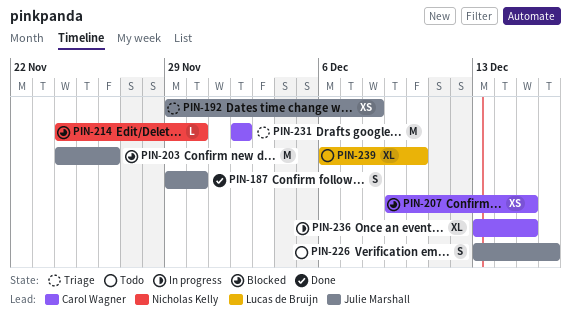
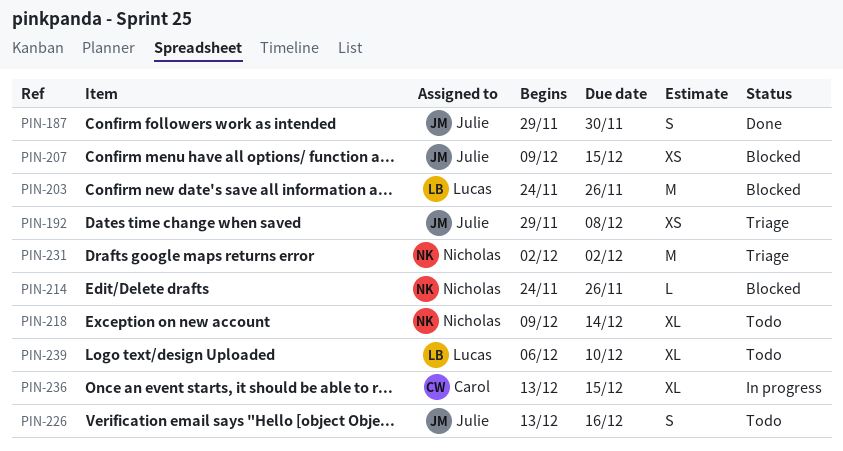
PIN-203, owner: Julie Marshall -> Lucas de Bruijn
PIN-207, owner: Carol Wagner -> Julie Marshall
PIN-214, due: Nov 30 -> Nov 26
PIN-218: none -> present
PIN-231, owner: Carol Wagner -> Nicholas Kelly

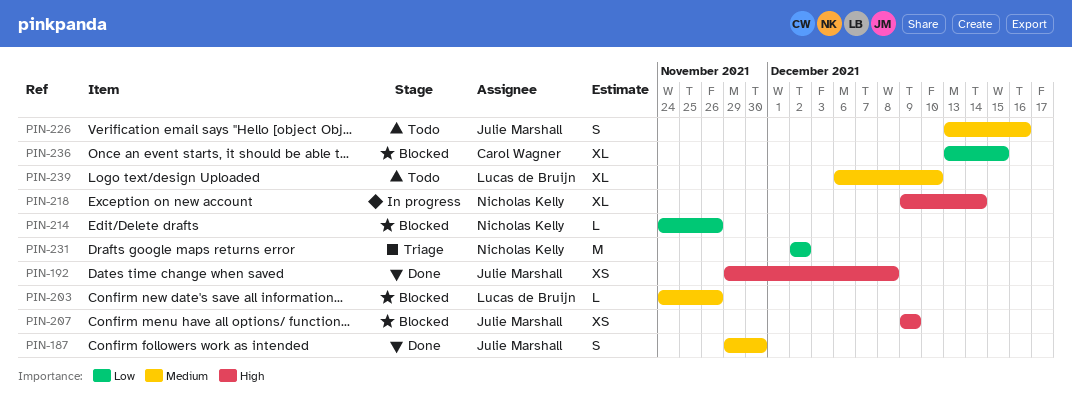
PIN-192, status: Triage -> Done
PIN-203, estimate: M -> L
PIN-207, due: Dec 15 -> Dec 9
PIN-218, status: Todo -> In progress
PIN-236, status: In progress -> Blocked

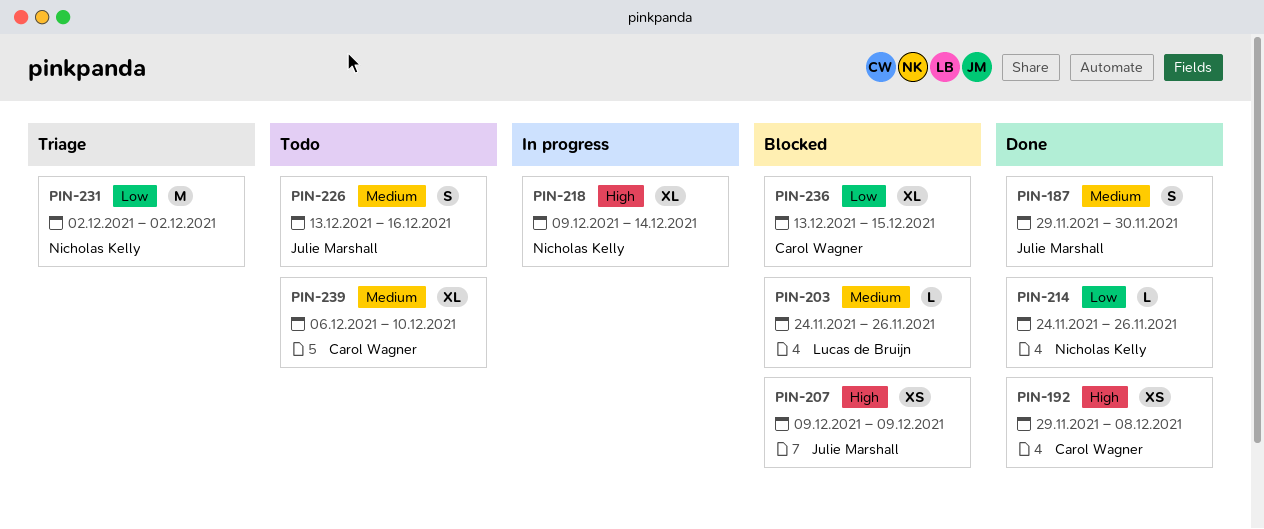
PIN-192, owner: Julie Marshall -> Carol Wagner
PIN-214, status: Blocked -> Done
PIN-239, owner: Lucas de Bruijn -> Carol Wagner

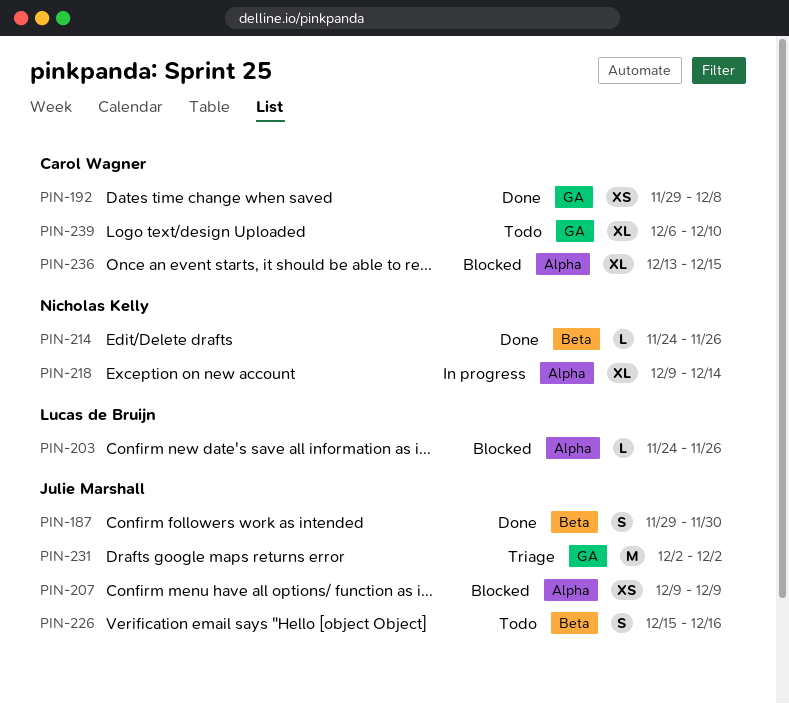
PIN-226, start: Dec 13 -> Dec 15
PIN-231, owner: Nicholas Kelly -> Julie Marshall

